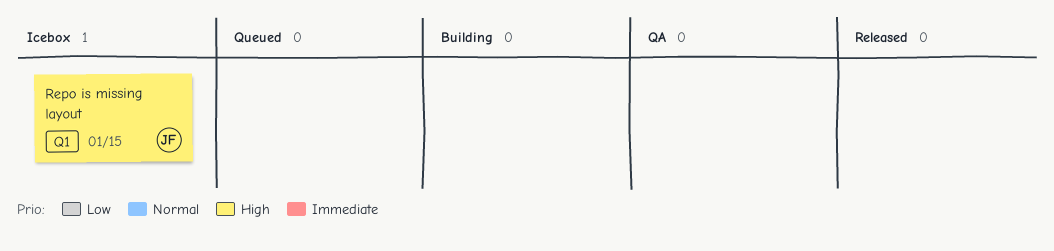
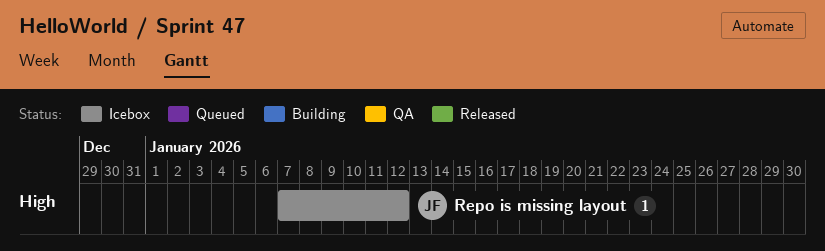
Repo is missing layout, due: Jan 15 -> Jan 12

